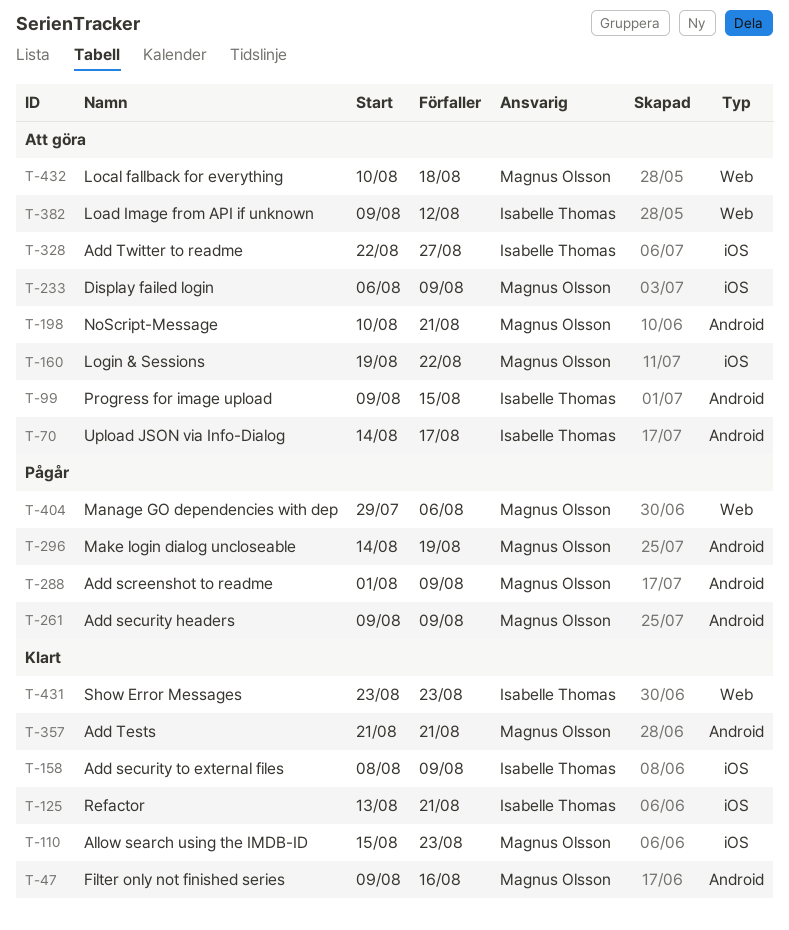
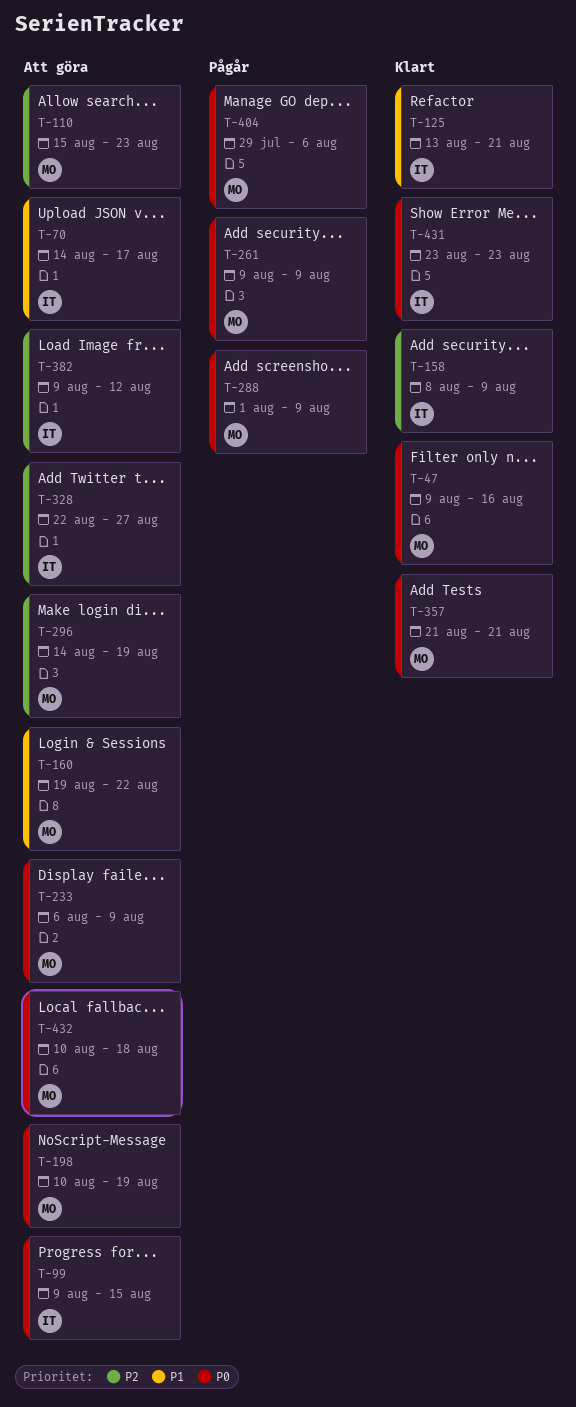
T-110, status: Klart -> Att göra
T-198, due: Aug 21 -> Aug 19
T-296, status: Pågår -> Att göra

